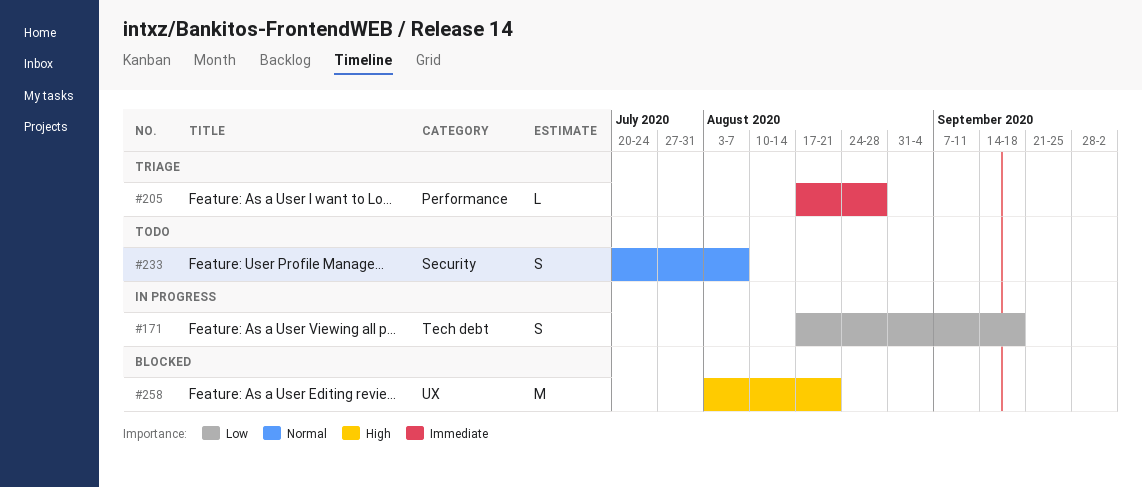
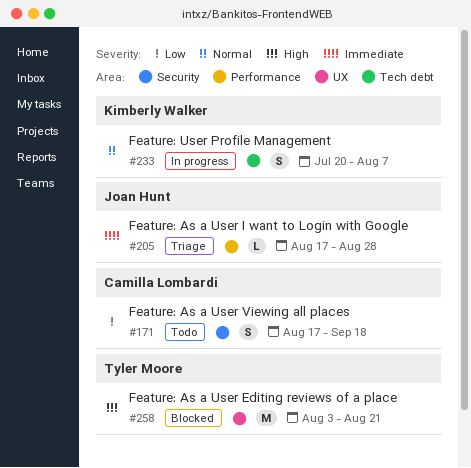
#171, status: In progress -> Todo
#171, label: Tech debt -> Security
#233, status: Todo -> In progress
#233, label: Security -> Tech debt

